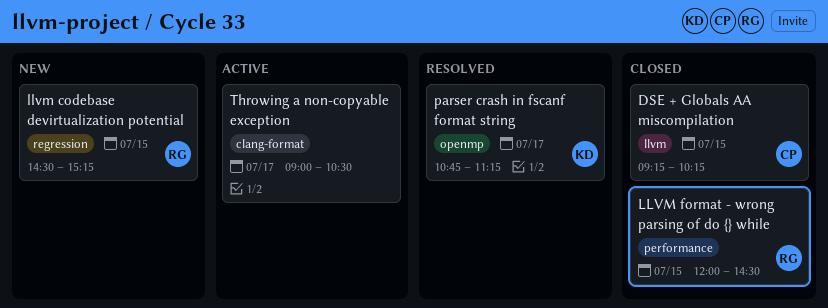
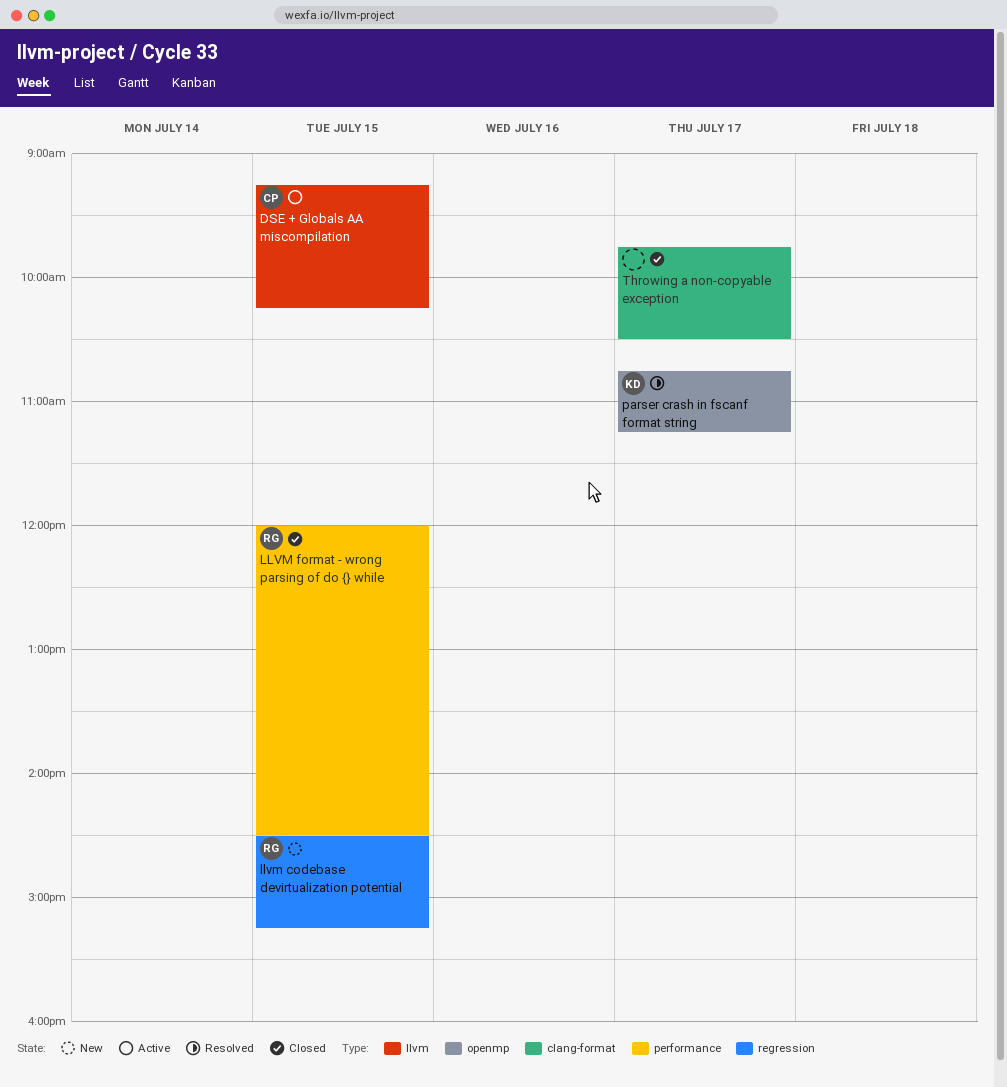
DSE + Globals AA miscompilation, status: Closed -> Active
Throwing a non-copyable exception, status: Active -> Closed
Throwing a non-copyable exception, begins: 09:00 -> 09:45

